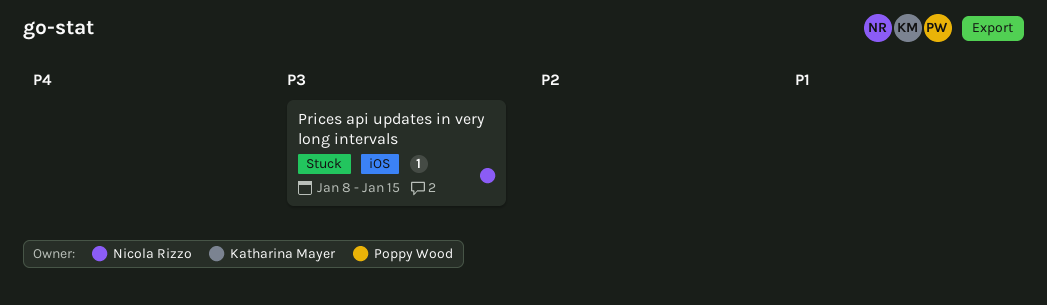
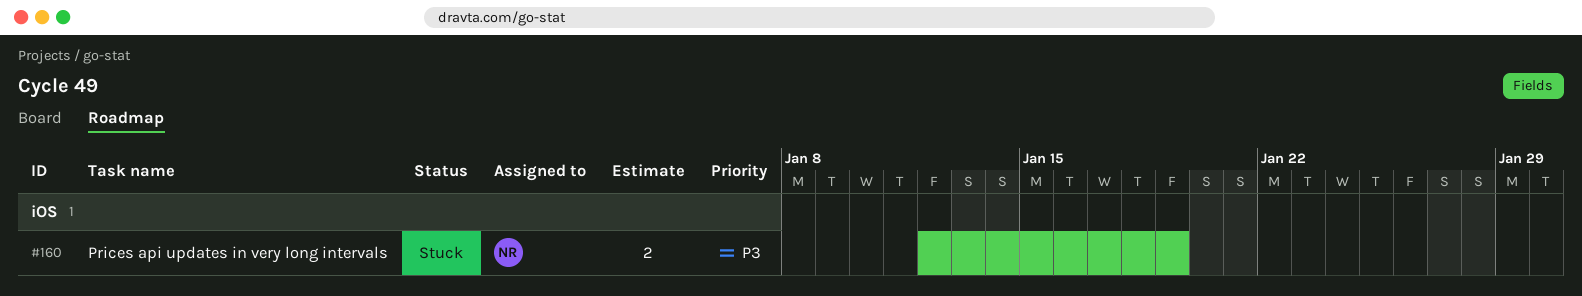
Prices api updates in very long intervals, estimate: 1 -> 2
Prices api updates in very long intervals, start: Jan 8 -> Jan 12
Prices api updates in very long intervals, due: Jan 15 -> Jan 19

